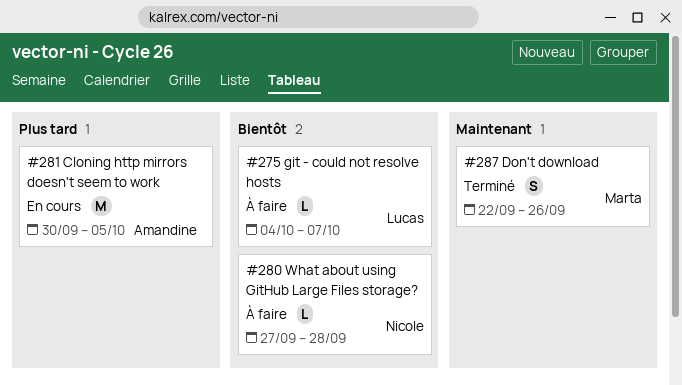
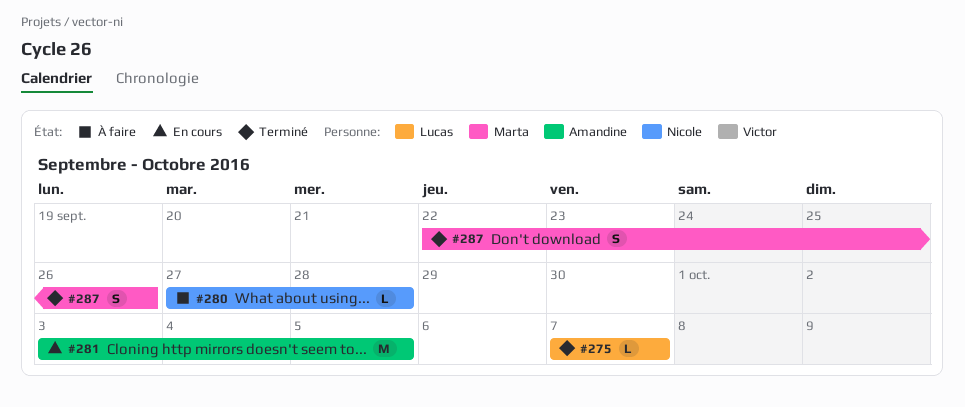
#275, status: À faire -> Terminé
#275, start: Oct 4 -> Oct 7
#281, start: Sep 30 -> Oct 3

